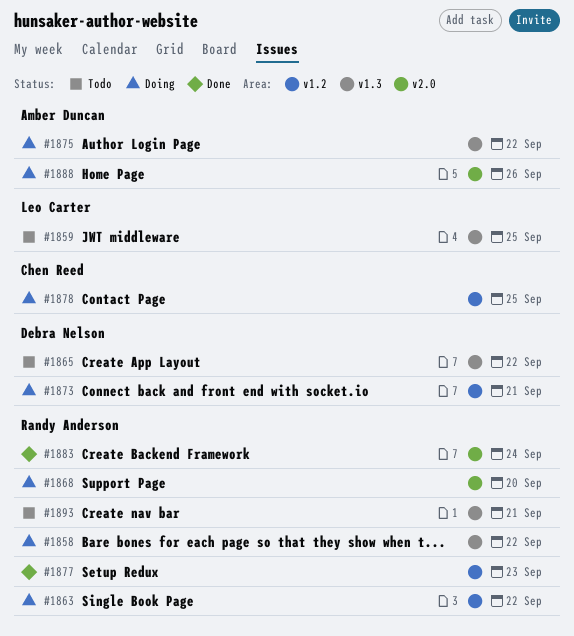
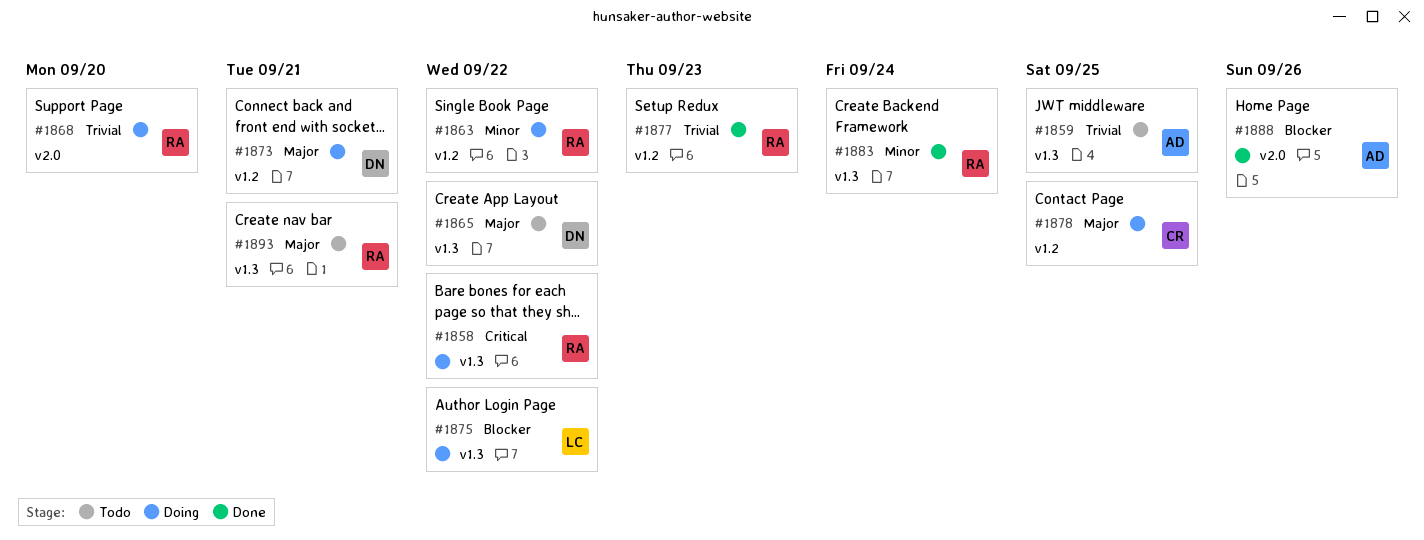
#1859, owner: Leo Carter -> Amber Duncan
#1875, owner: Amber Duncan -> Leo Carter
#1883, label: v2.0 -> v1.3
#1888, status: Doing -> Done

